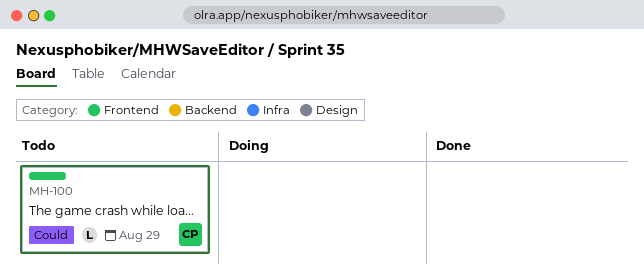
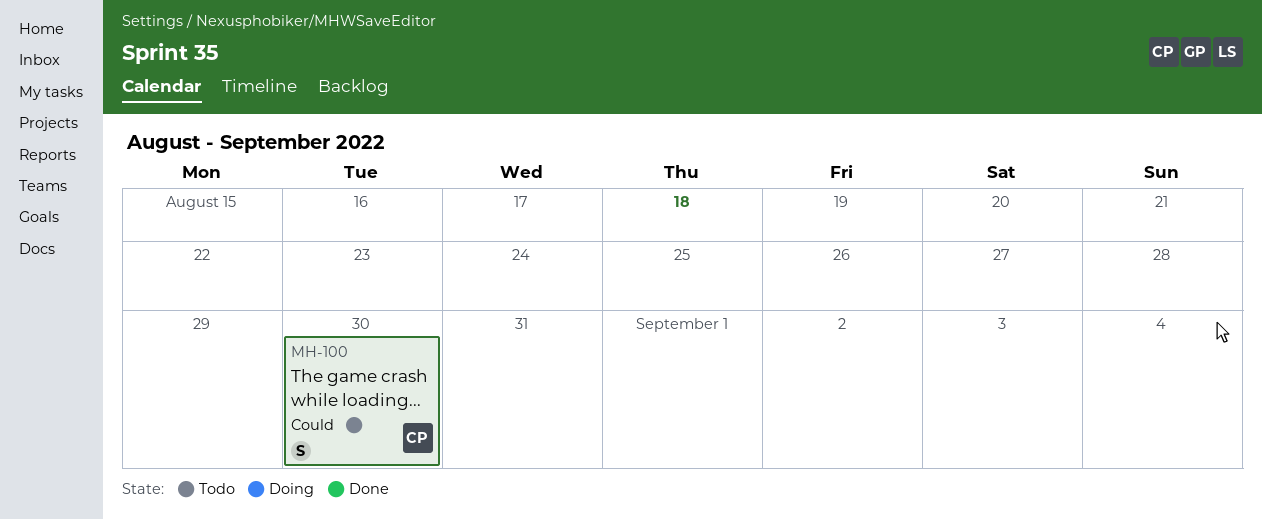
MH-100, estimate: L -> S
MH-100, due: Aug 29 -> Aug 30

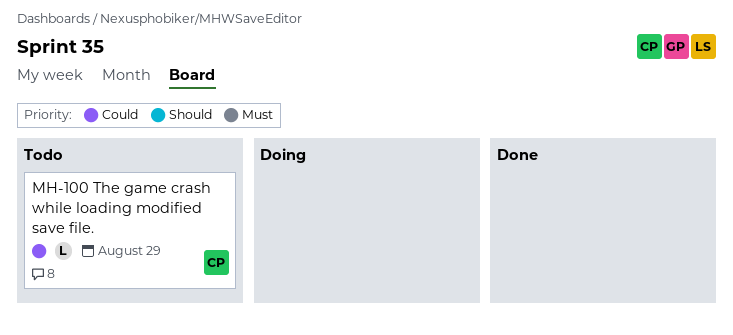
MH-100, estimate: S -> L
MH-100, due: Aug 30 -> Aug 29

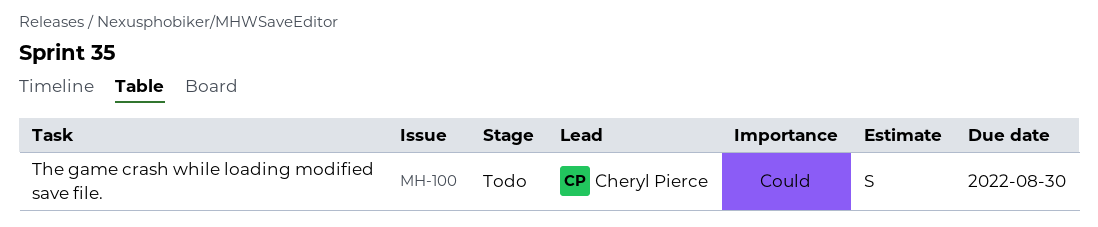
MH-100, estimate: L -> S
MH-100, due: Aug 29 -> Aug 30

